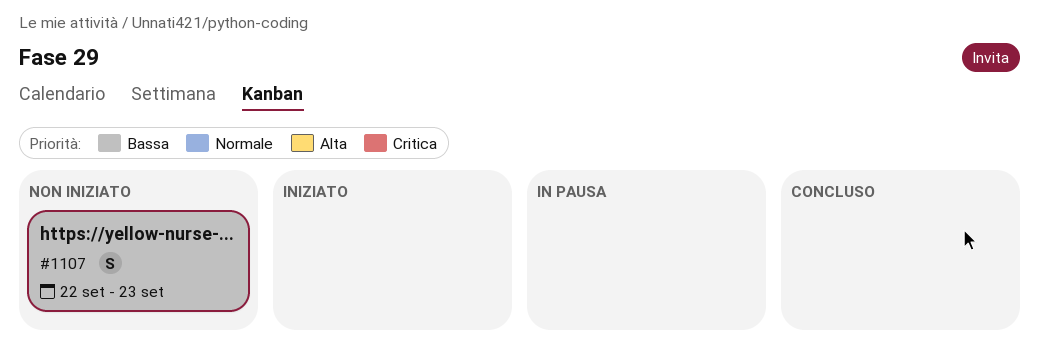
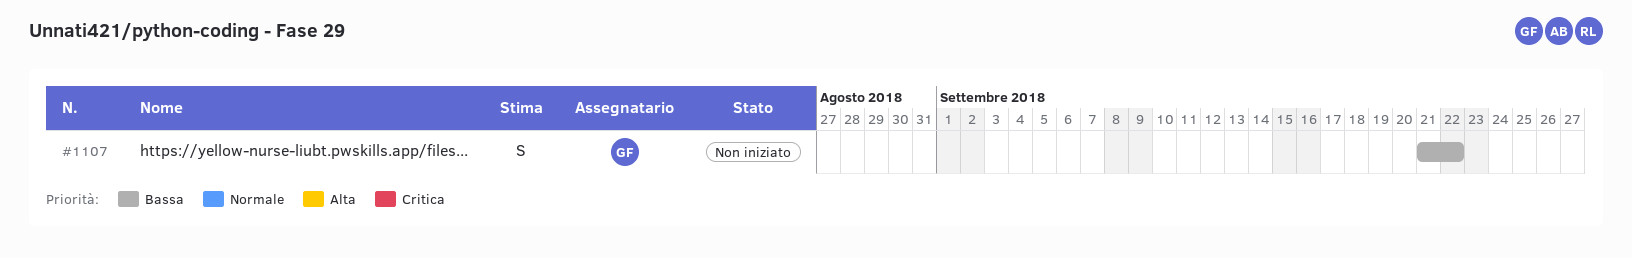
#1107, start: Sep 22 -> Sep 21
#1107, due: Sep 23 -> Sep 22

